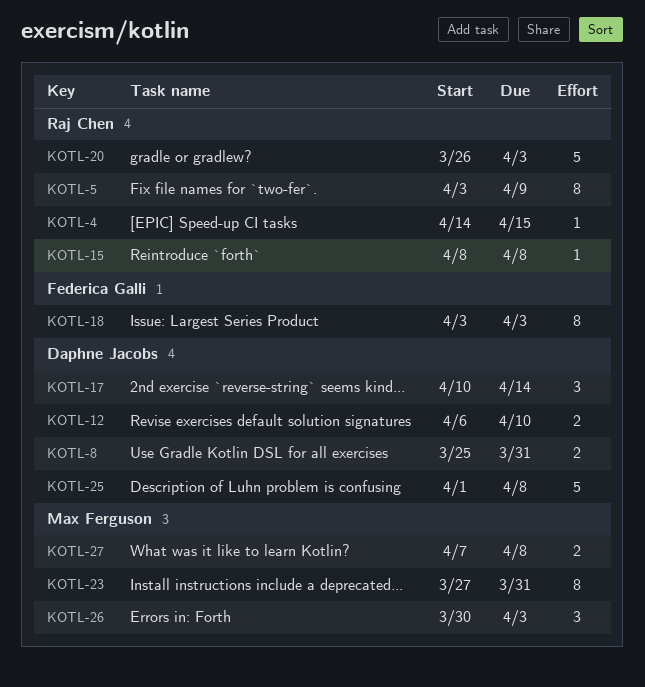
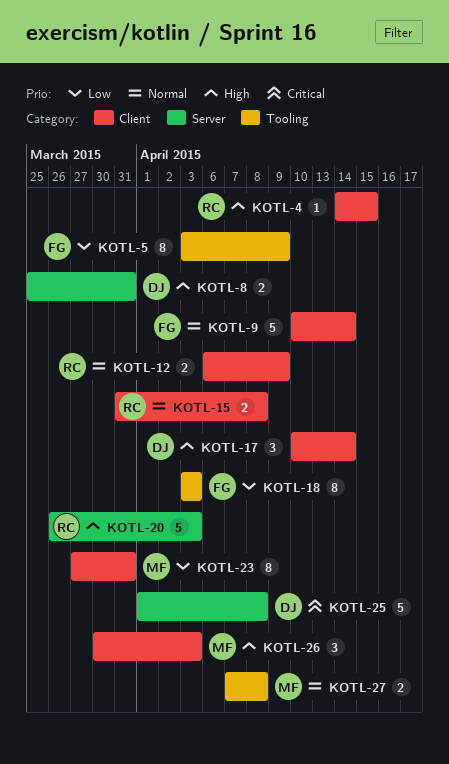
KOTL-5, owner: Raj Chen -> Federica Galli
KOTL-9: none -> present
KOTL-12, owner: Daphne Jacobs -> Raj Chen
KOTL-12, due: Apr 10 -> Apr 9
KOTL-15, estimate: 1 -> 2
KOTL-15, start: Apr 8 -> Mar 31

